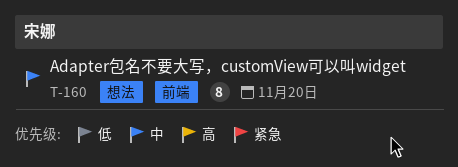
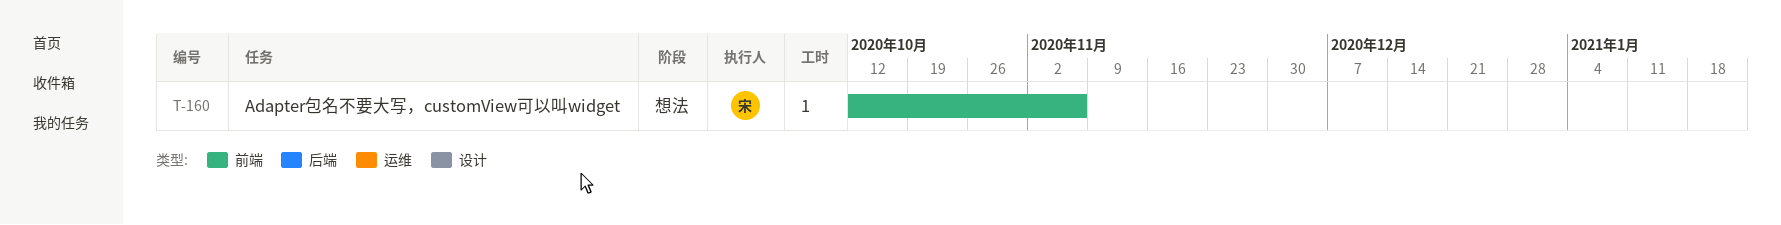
T-160, estimate: 8 -> 1
T-160, due: Nov 20 -> Nov 6

